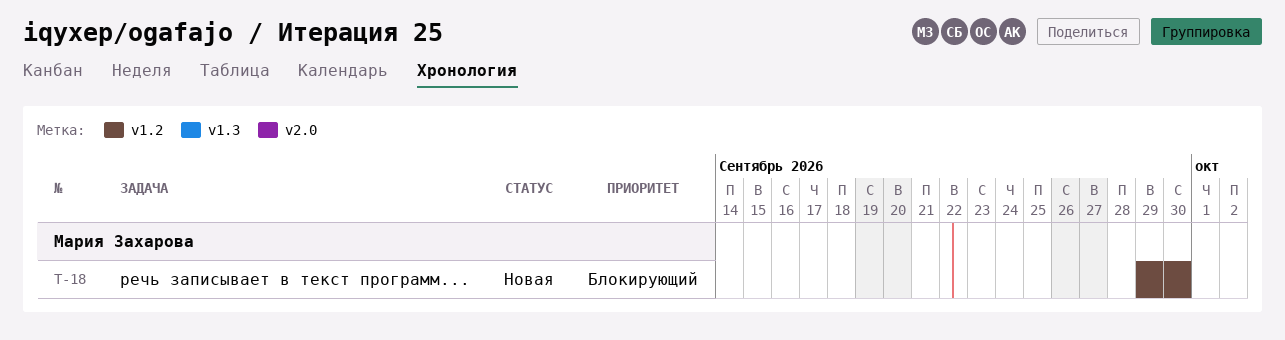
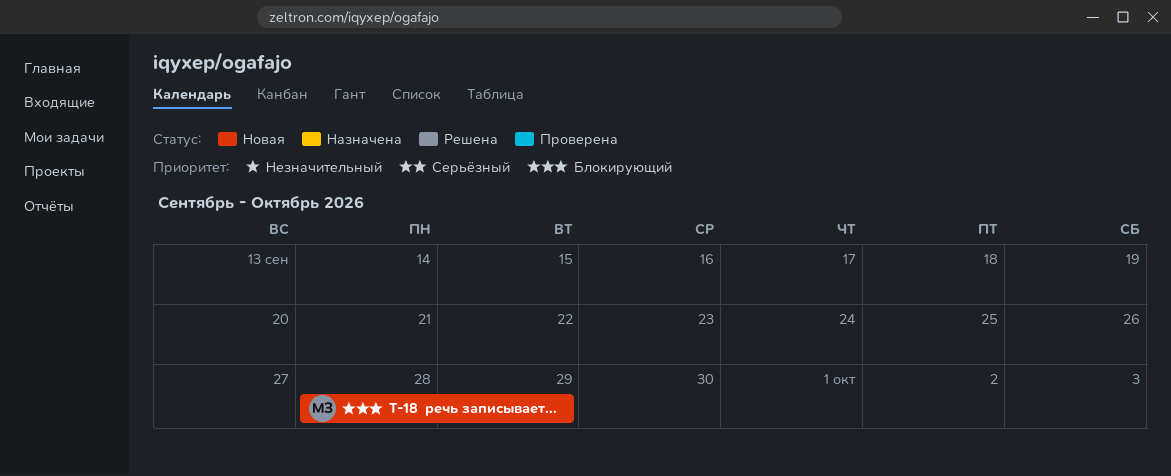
T-18, start: Sep 29 -> Sep 28
T-18, due: Sep 30 -> Sep 29

